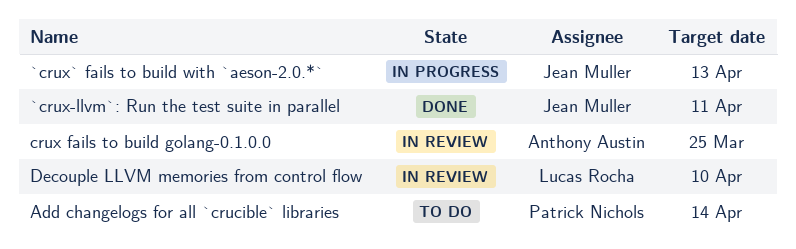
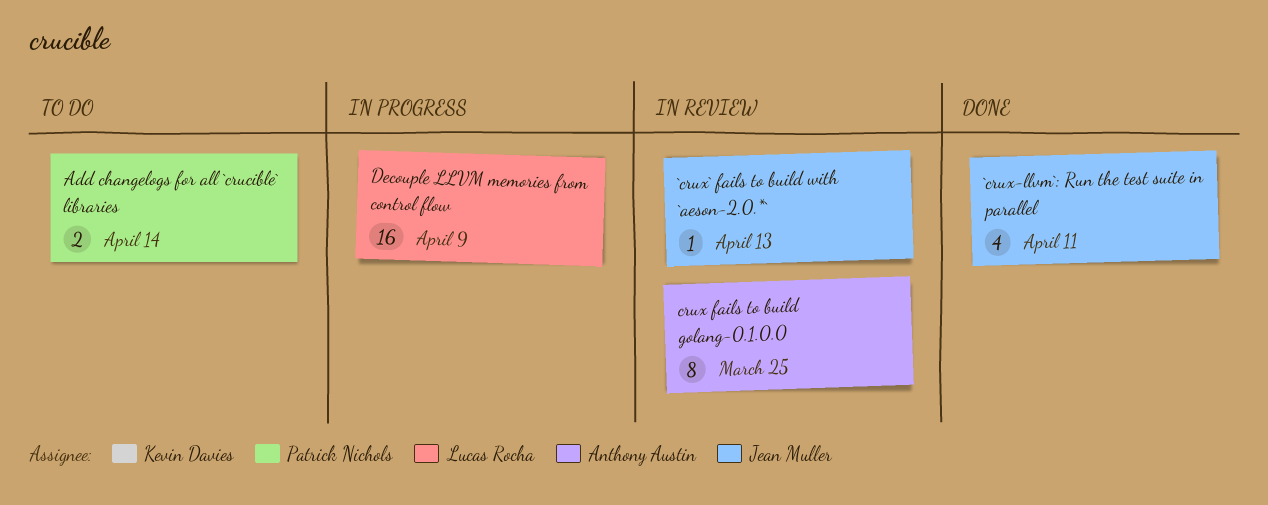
`crux` fails to build with `aeson-2.0.*`, status: In progress -> In review
Decouple LLVM memories from control flow, status: In review -> In progress
Decouple LLVM memories from control flow, due: Apr 10 -> Apr 9

